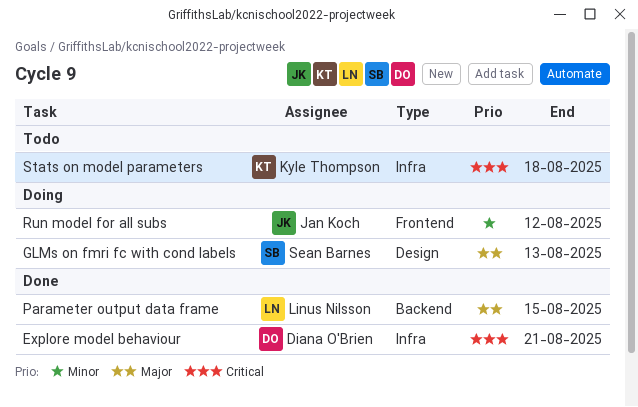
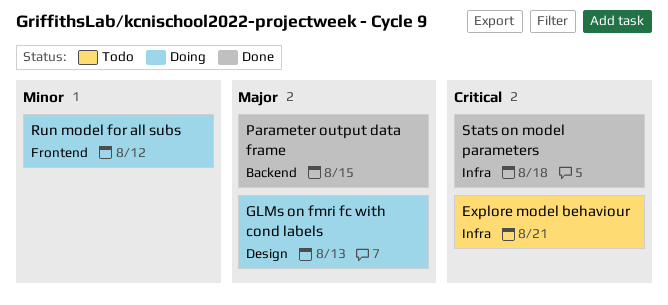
Explore model behaviour, status: Done -> Todo
Stats on model parameters, status: Todo -> Done

